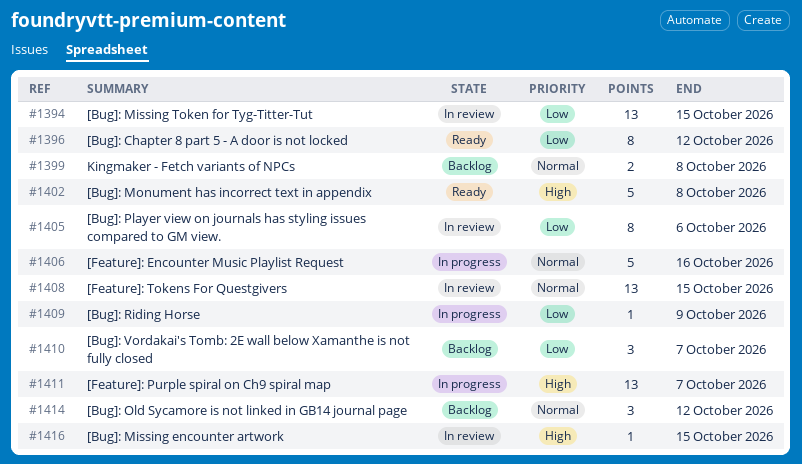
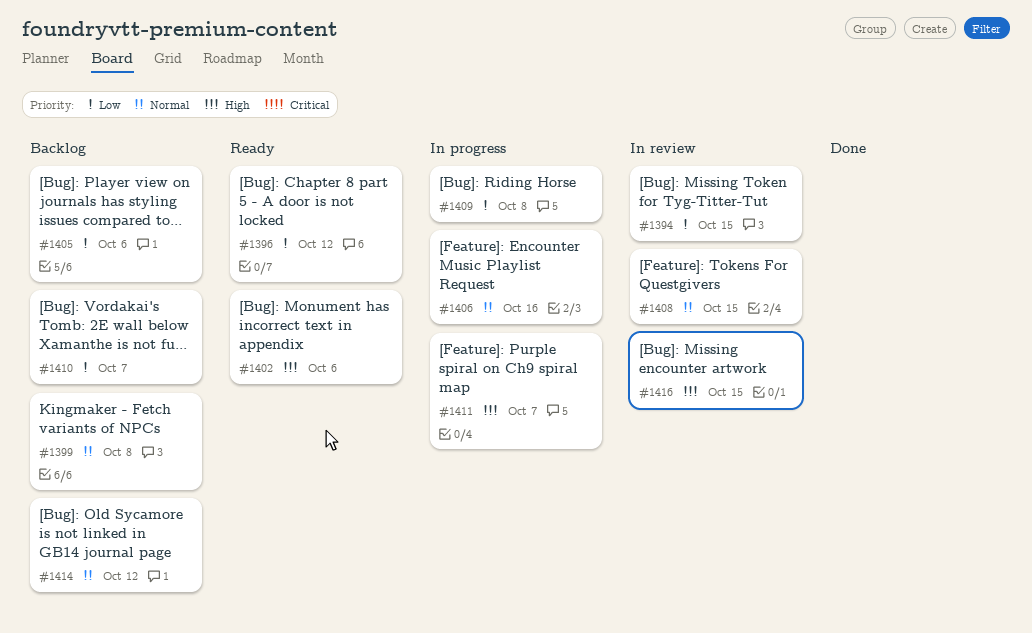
#1402, due: Oct 8 -> Oct 6
#1405, status: In review -> Backlog
#1409, due: Oct 9 -> Oct 8

